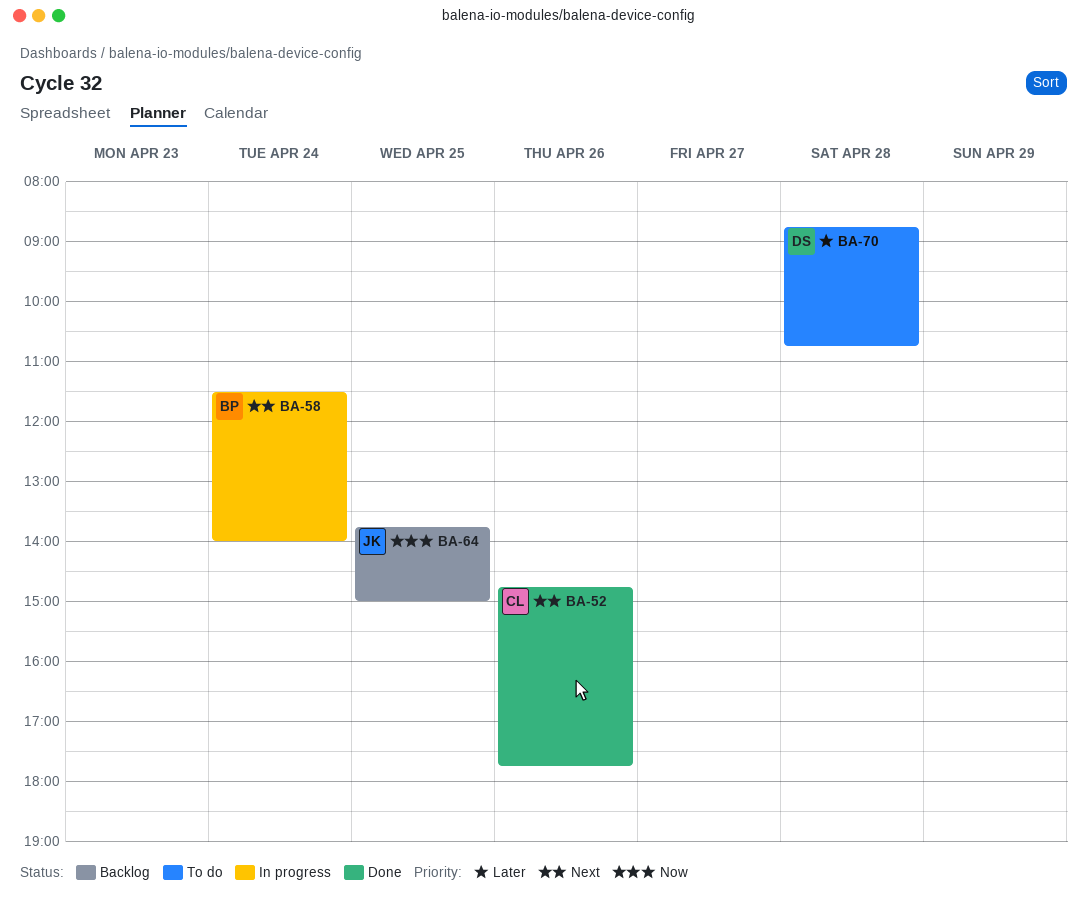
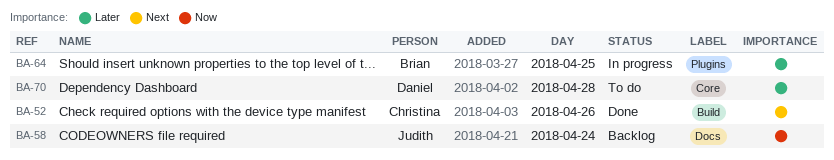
BA-58, status: In progress -> Backlog
BA-58, owner: Brian -> Judith
BA-58, priority: Next -> Now
BA-64, status: Backlog -> In progress
BA-64, owner: Judith -> Brian
BA-64, priority: Now -> Later

